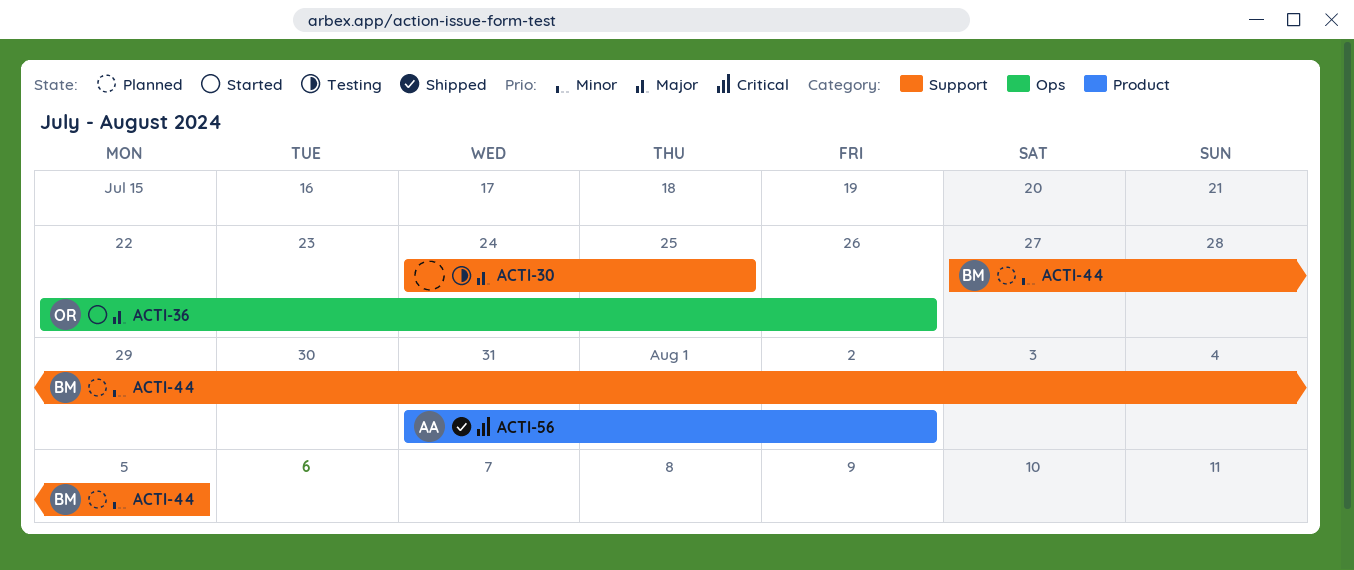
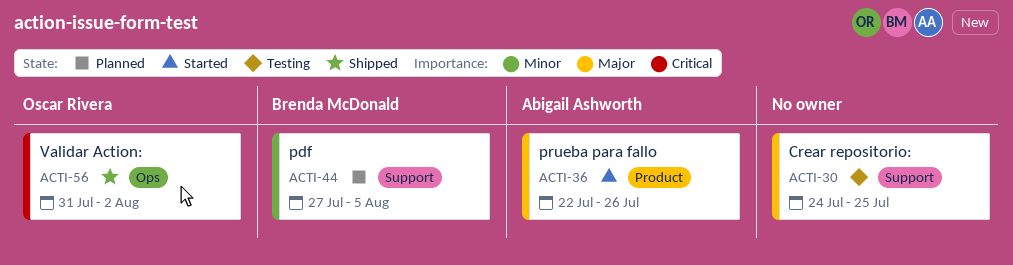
ACTI-36, owner: Oscar Rivera -> Abigail Ashworth
ACTI-36, label: Ops -> Product
ACTI-56, owner: Abigail Ashworth -> Oscar Rivera
ACTI-56, label: Product -> Ops

